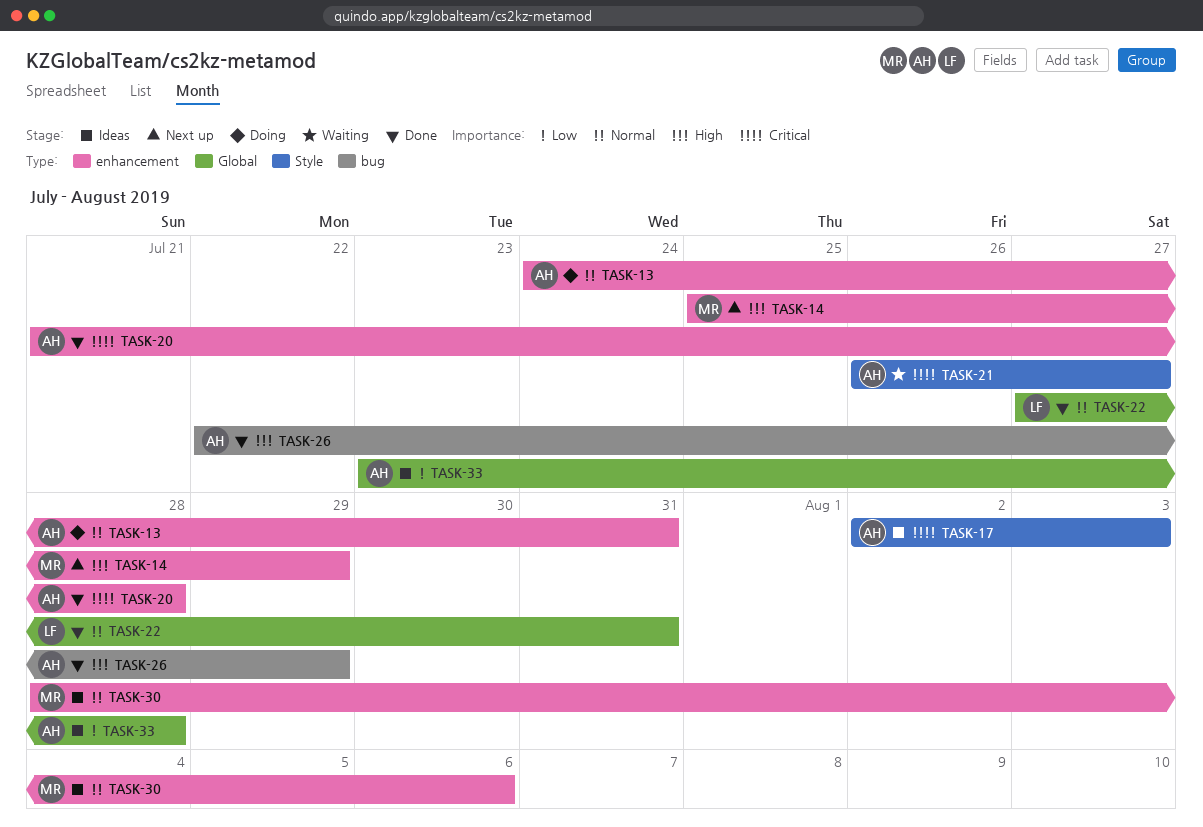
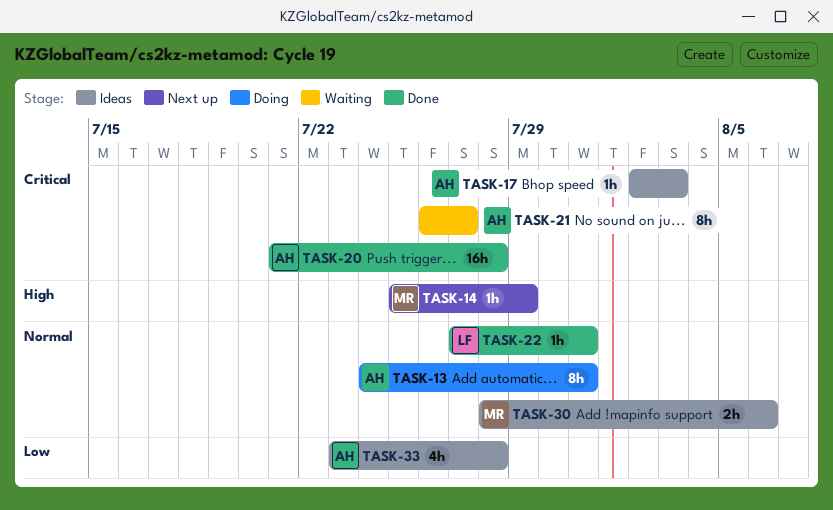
TASK-26: present -> none

